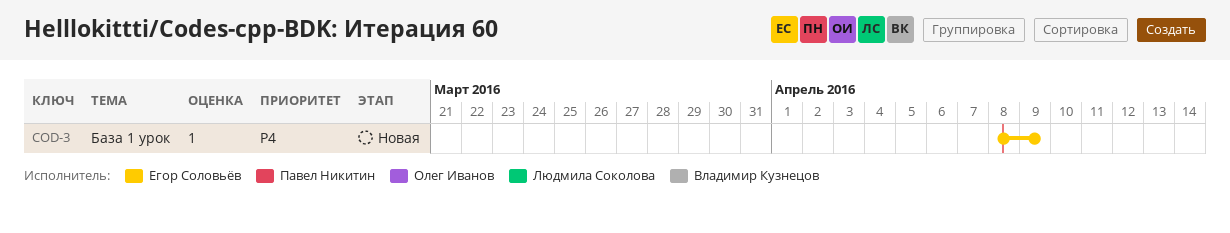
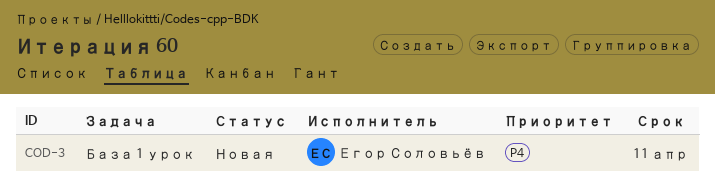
COD-3, due: Apr 9 -> Apr 11

